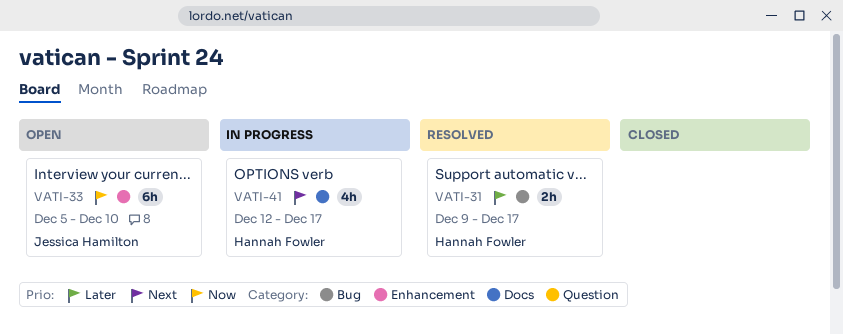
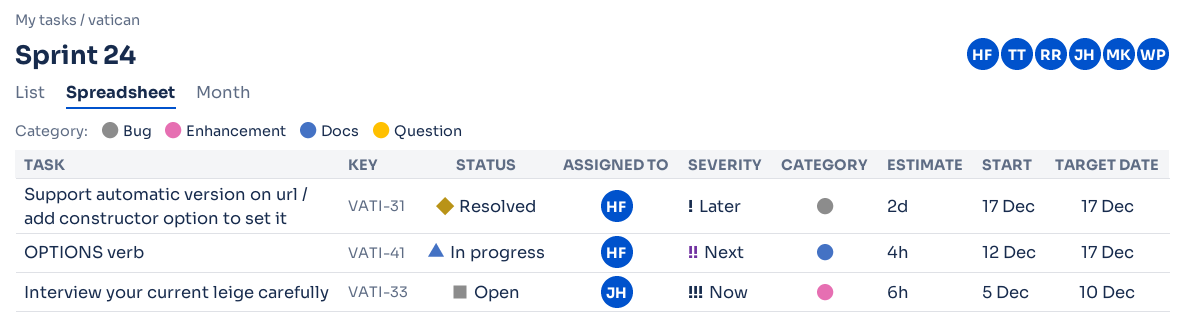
VATI-31, estimate: 2h -> 2d
VATI-31, start: Dec 9 -> Dec 17

